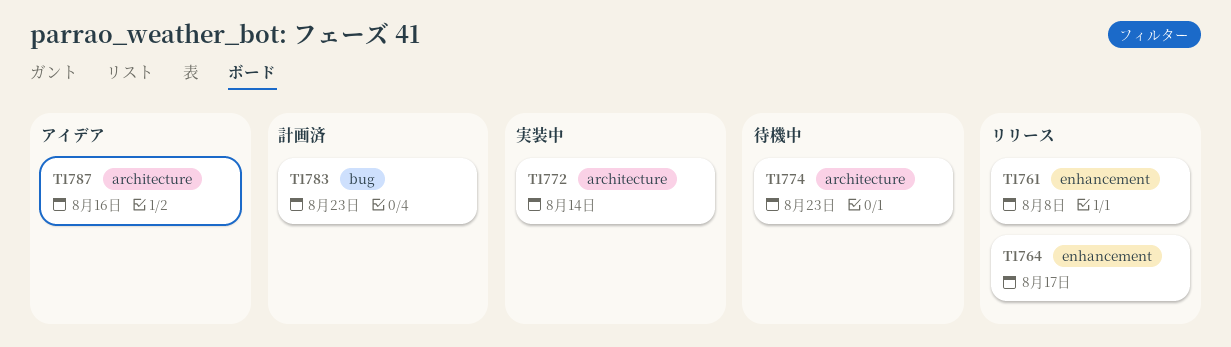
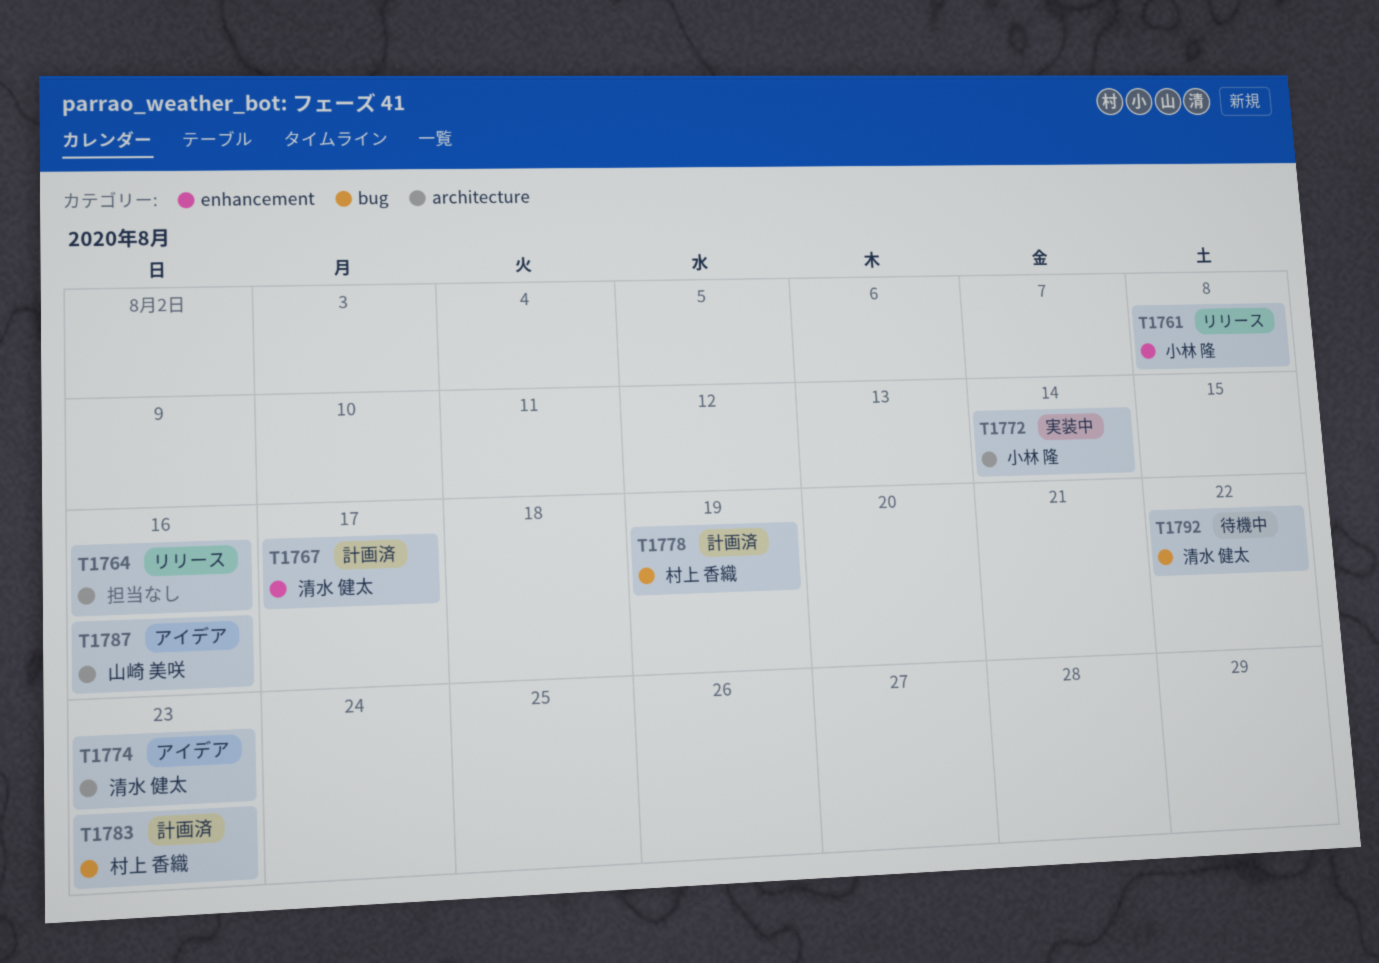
T1764, label: enhancement -> architecture
T1764, due: Aug 17 -> Aug 16
T1767: none -> present
T1774, status: 待機中 -> アイデア
T1778: none -> present
T1792: none -> present

